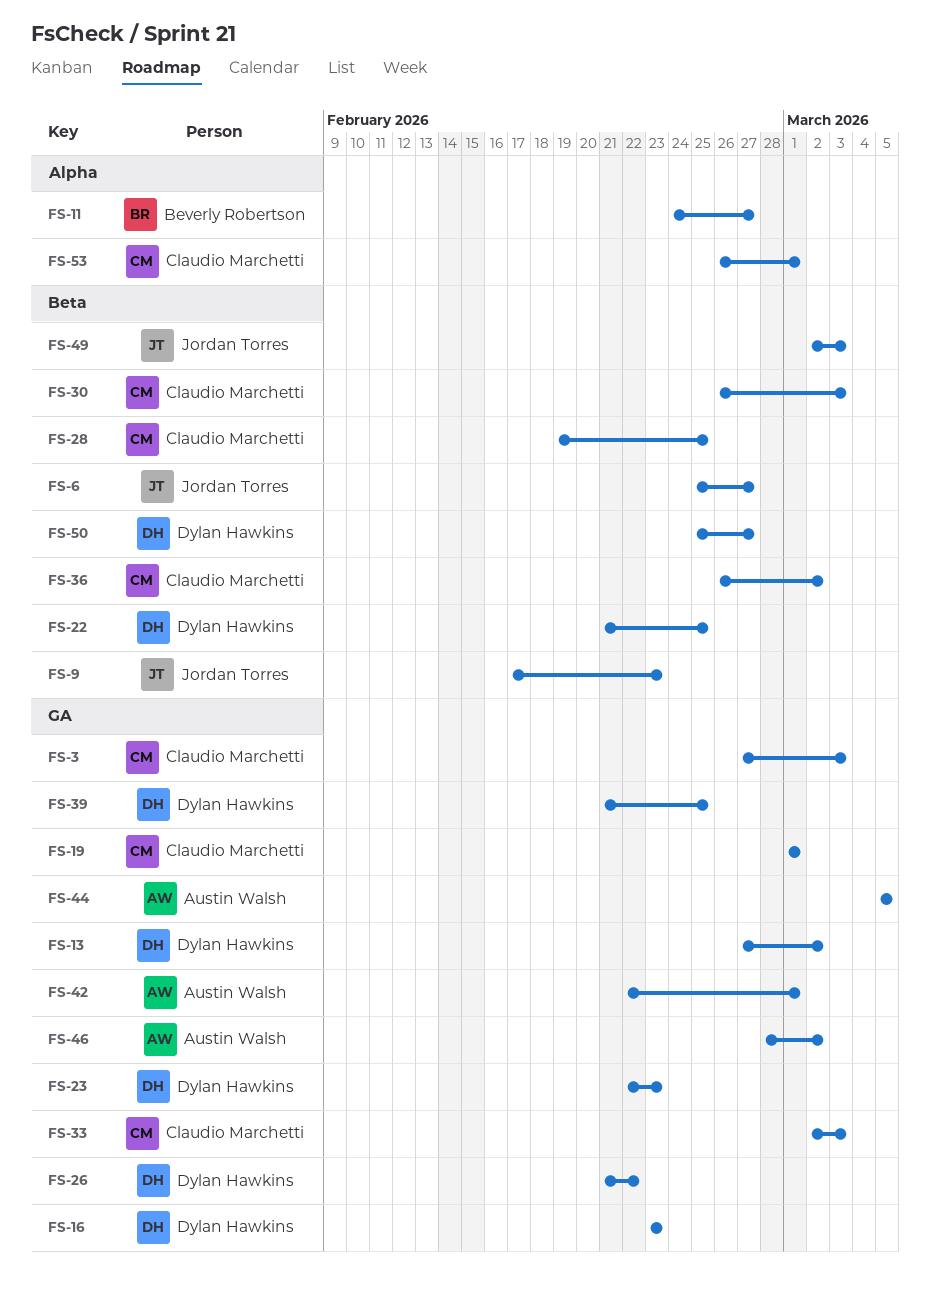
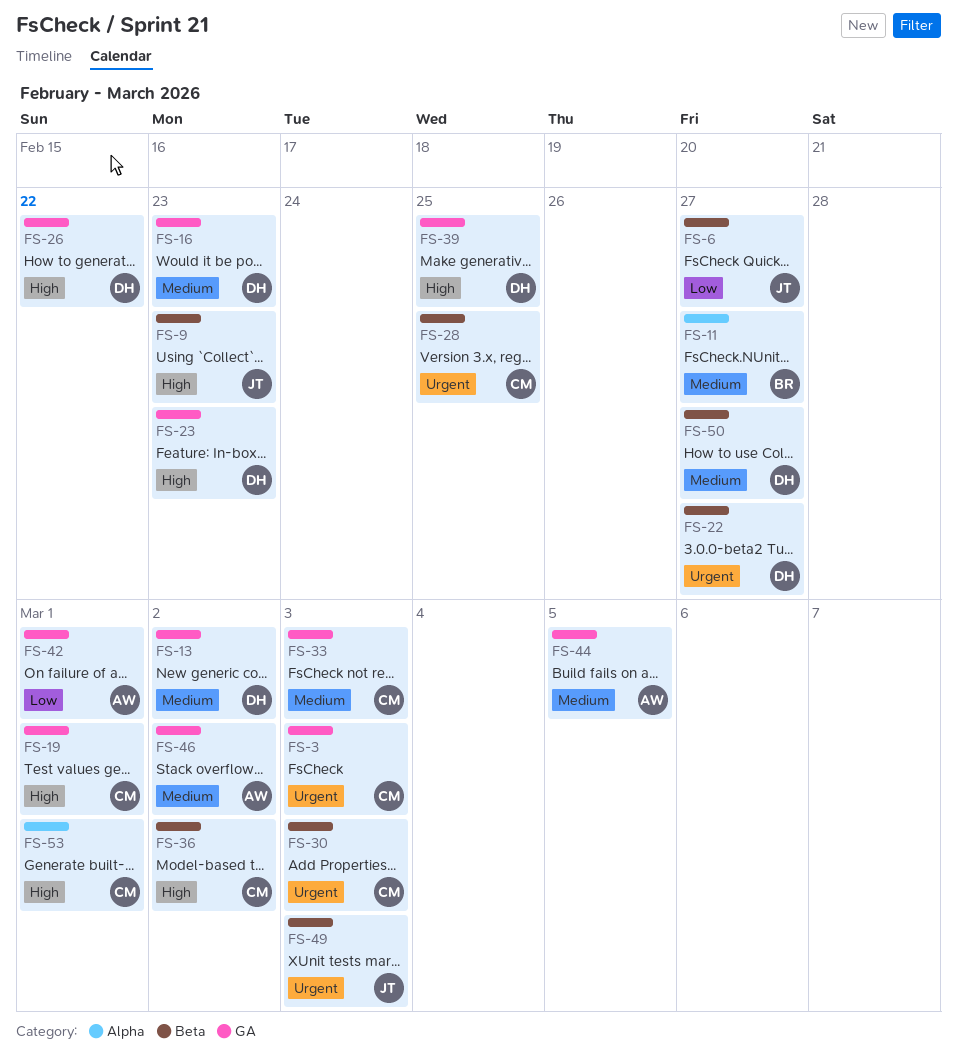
FS-22, due: Feb 25 -> Feb 27

